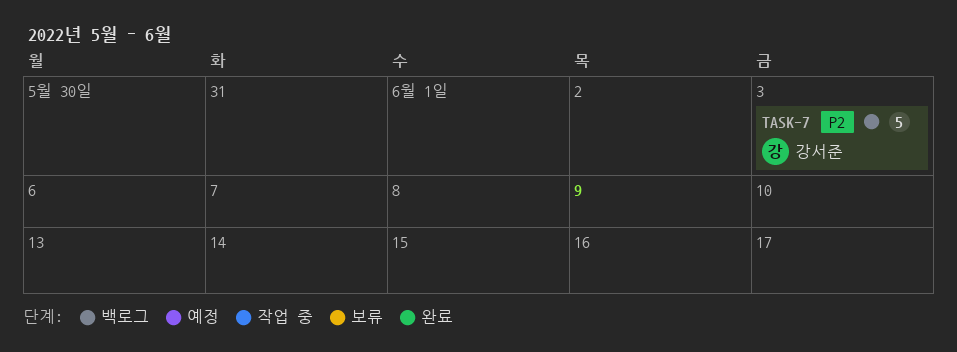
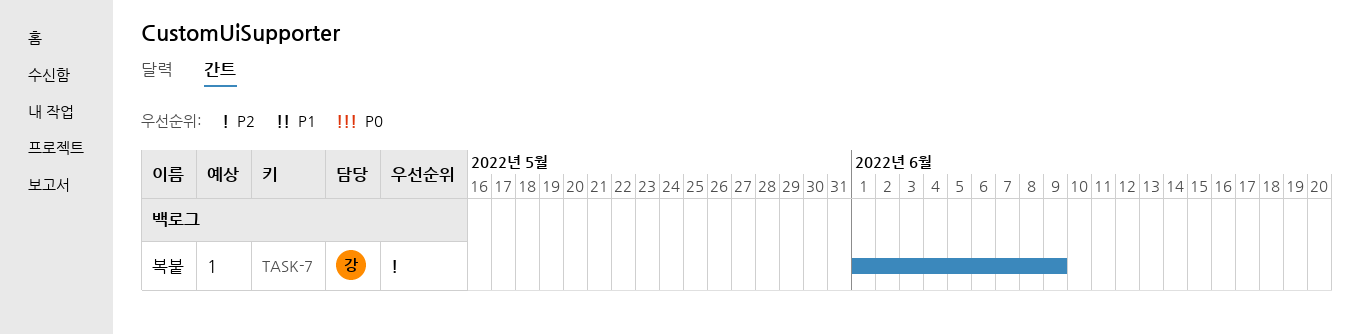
TASK-7, estimate: 5 -> 1
TASK-7, due: Jun 3 -> Jun 9

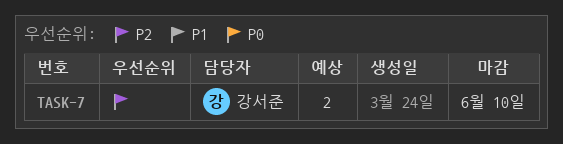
TASK-7, estimate: 1 -> 2
TASK-7, due: Jun 9 -> Jun 10

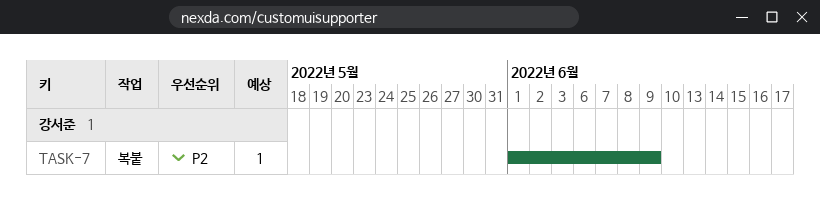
TASK-7, estimate: 2 -> 1
TASK-7, due: Jun 10 -> Jun 9

